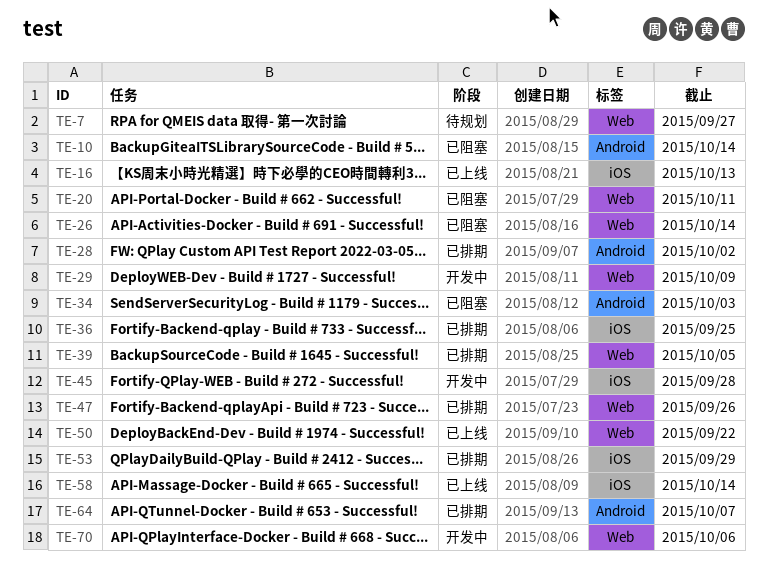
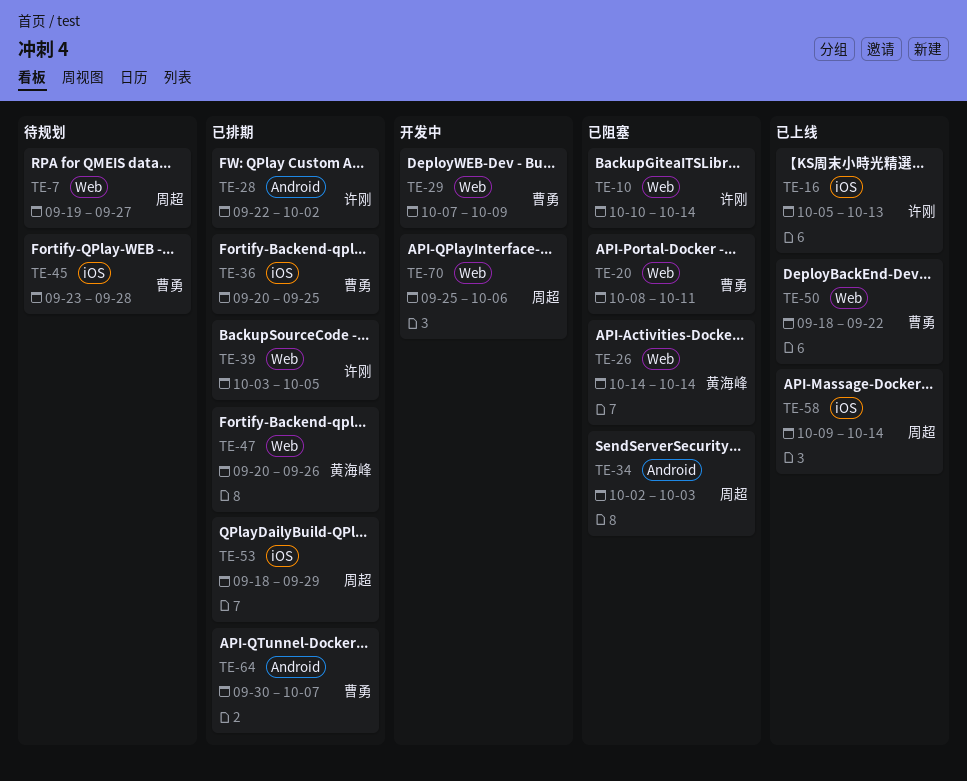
TE-10, label: Android -> Web
TE-45, status: 开发中 -> 待规划

